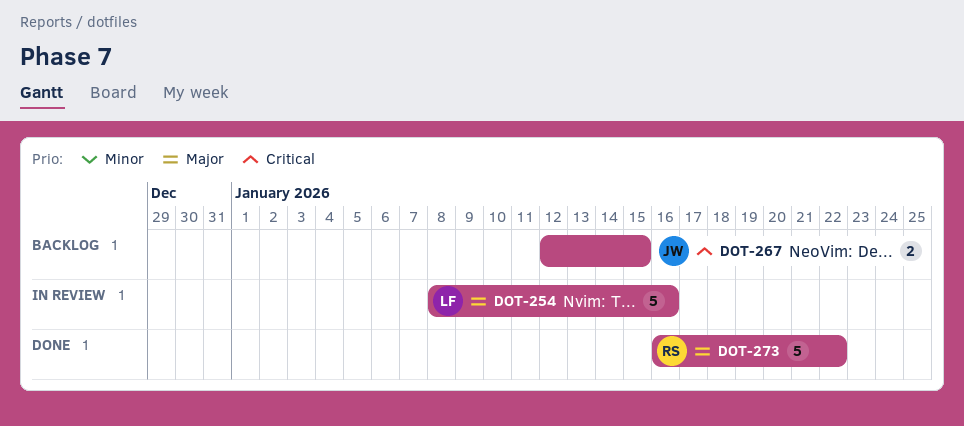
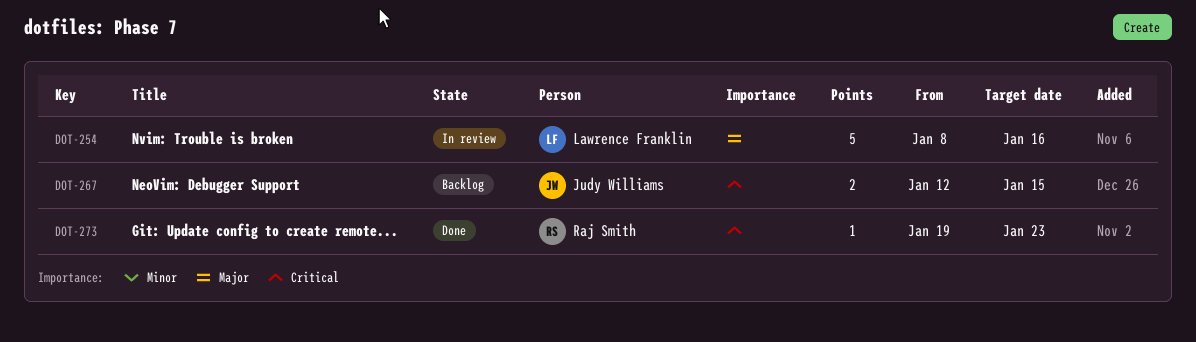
DOT-273, priority: Major -> Critical
DOT-273, estimate: 5 -> 1
DOT-273, start: Jan 16 -> Jan 19
DOT-273, due: Jan 22 -> Jan 23

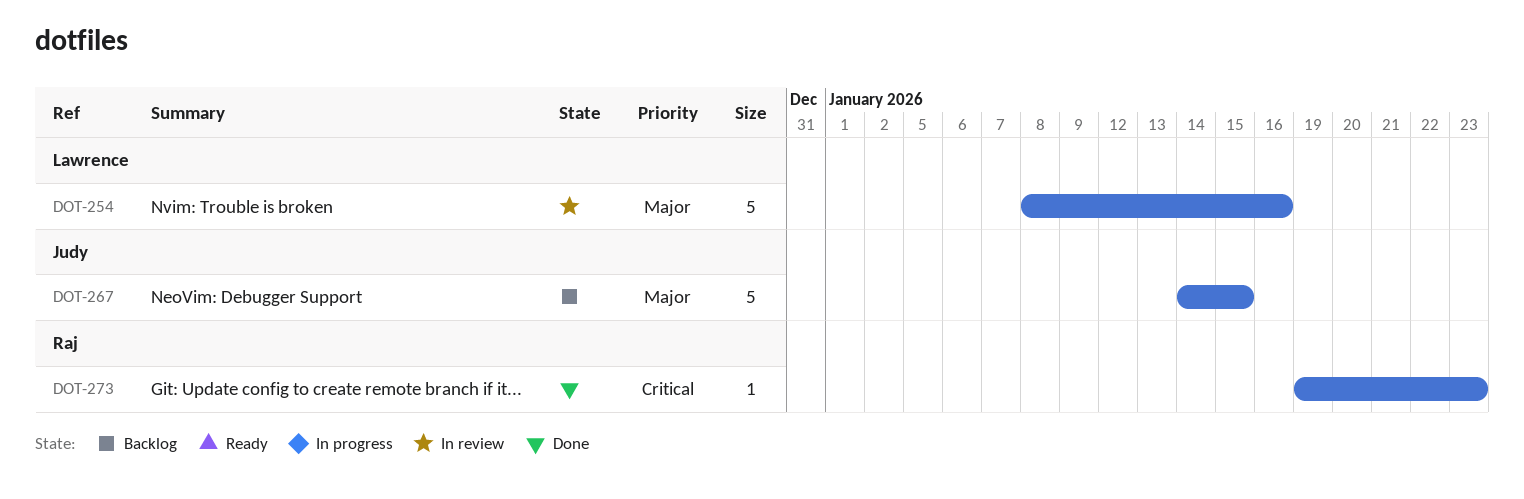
DOT-267, priority: Critical -> Major
DOT-267, estimate: 2 -> 5
DOT-267, start: Jan 12 -> Jan 14

